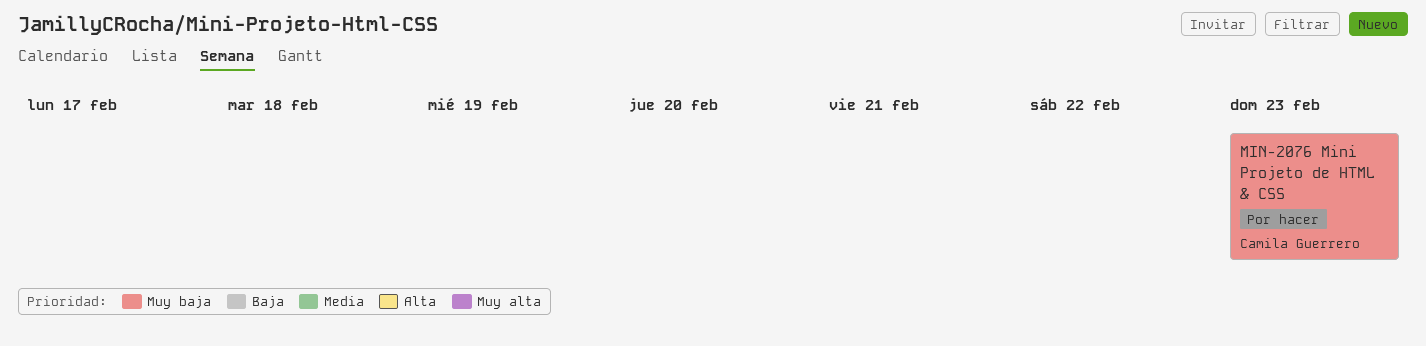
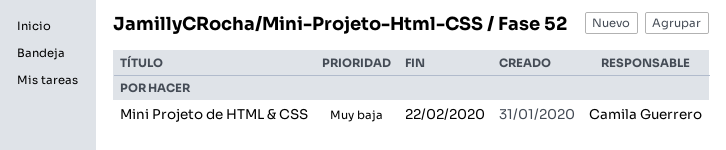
Mini Projeto de HTML & CSS, due: Feb 23 -> Feb 22

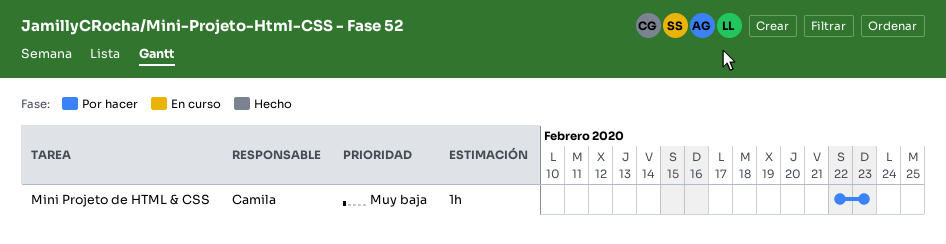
Mini Projeto de HTML & CSS, due: Feb 22 -> Feb 23

